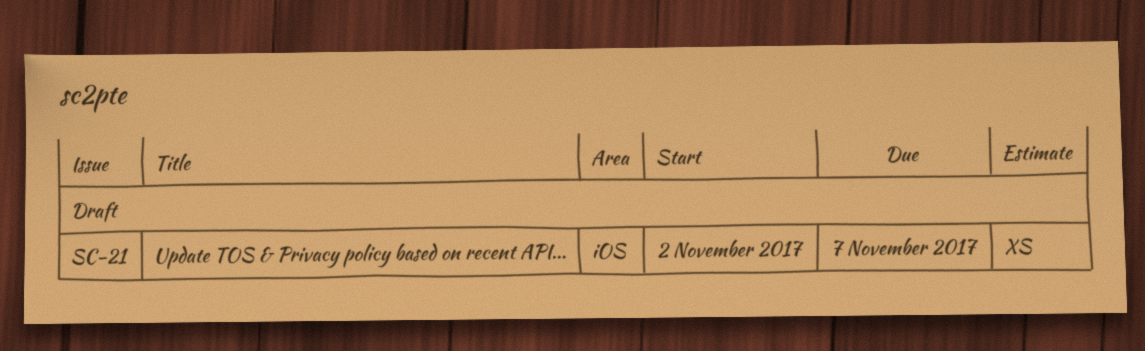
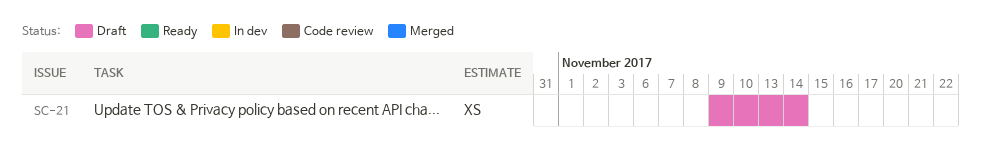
SC-21, start: Nov 2 -> Nov 9
SC-21, due: Nov 7 -> Nov 14

